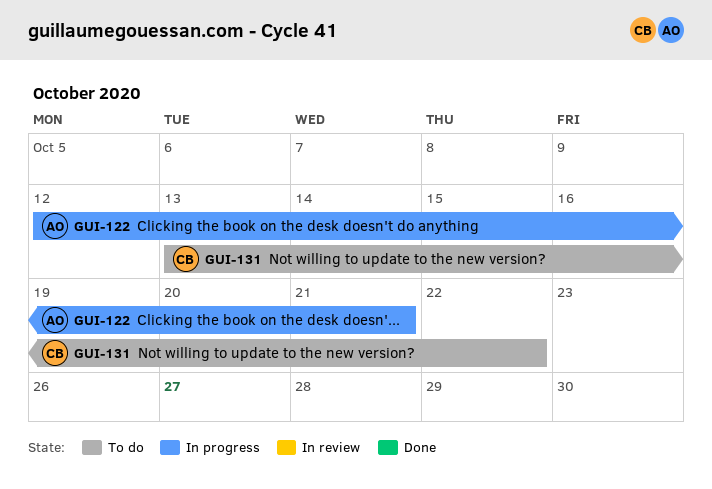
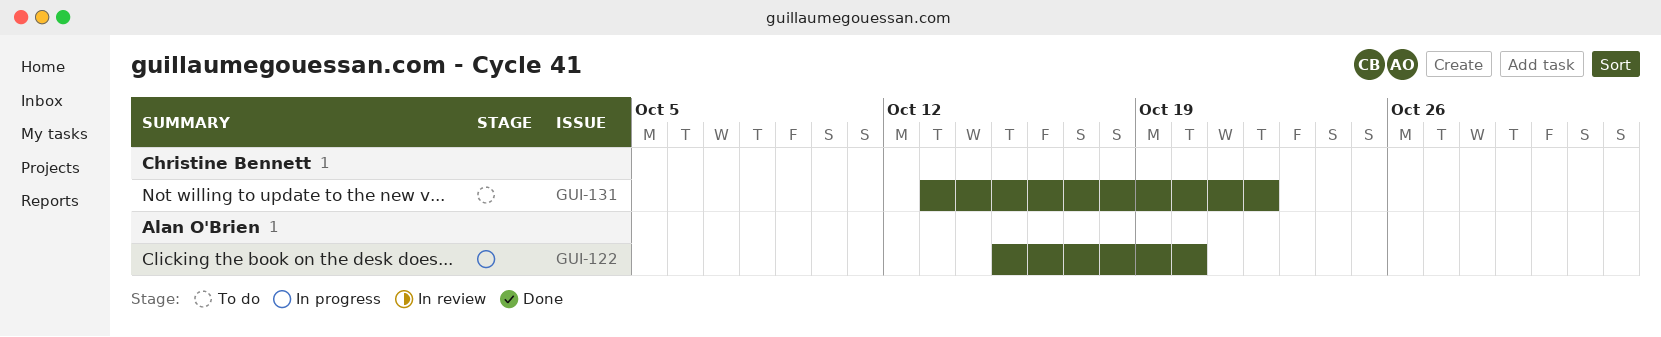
GUI-122, start: Oct 12 -> Oct 15
GUI-122, due: Oct 21 -> Oct 20

